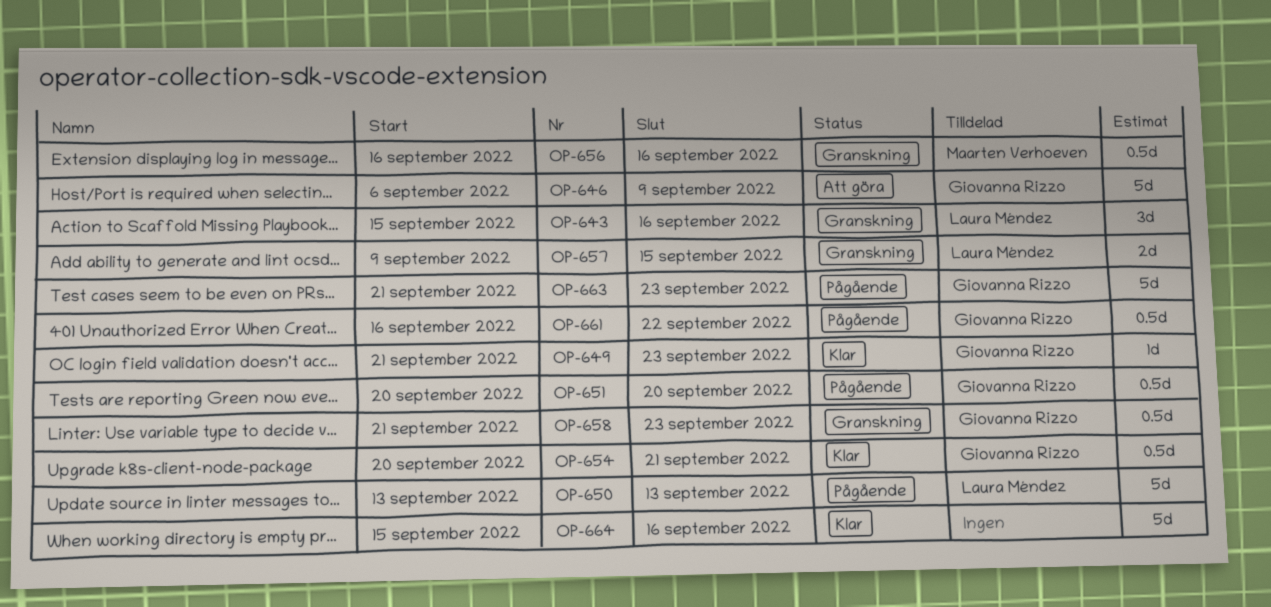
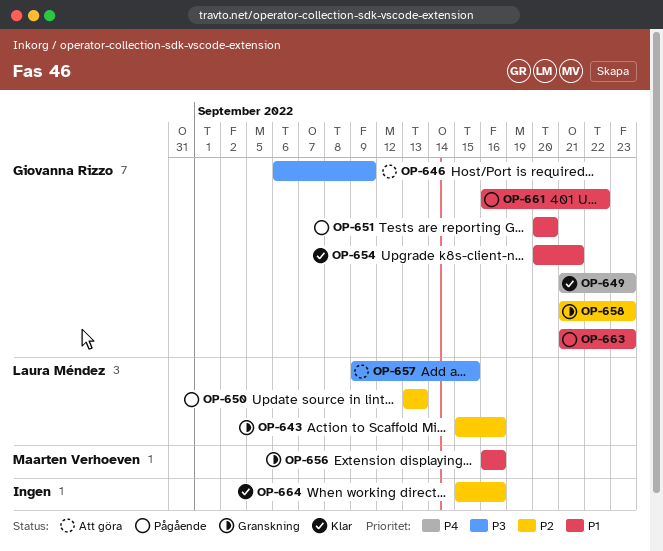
OP-657, status: Granskning -> Att göra

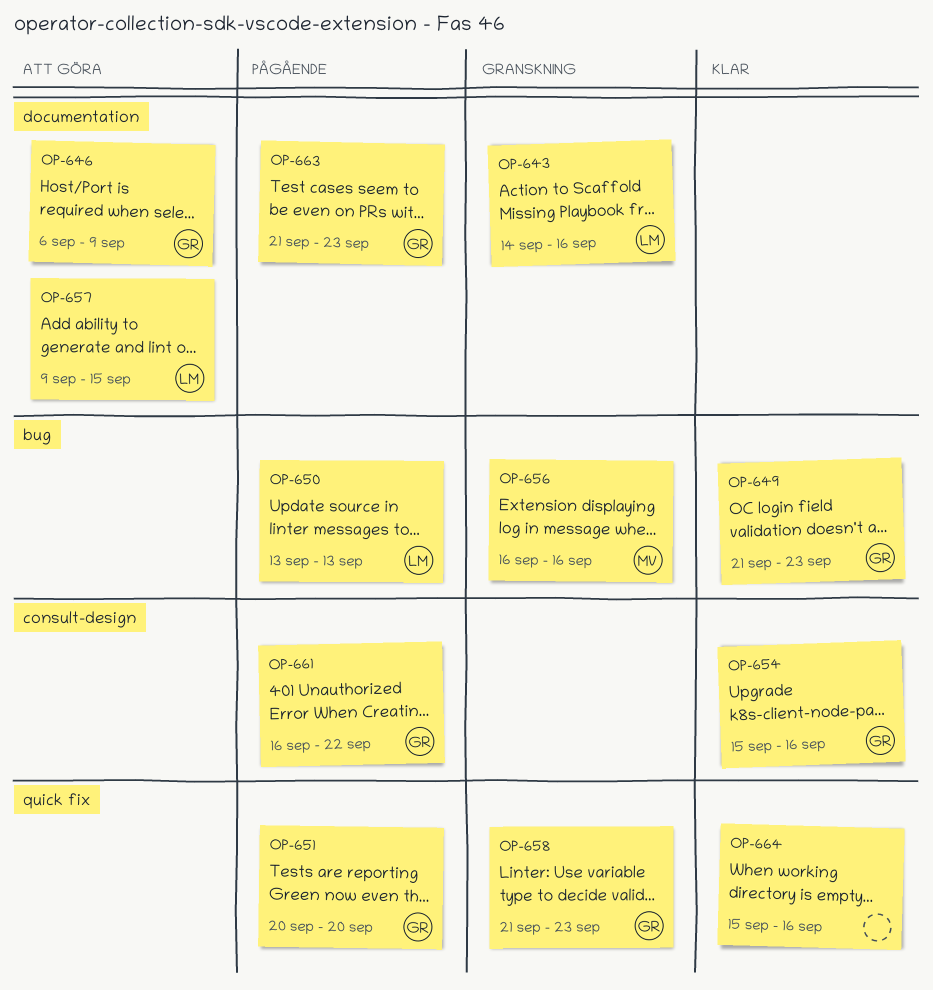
OP-643, start: Sep 15 -> Sep 14
OP-654, start: Sep 20 -> Sep 15
OP-654, due: Sep 21 -> Sep 16

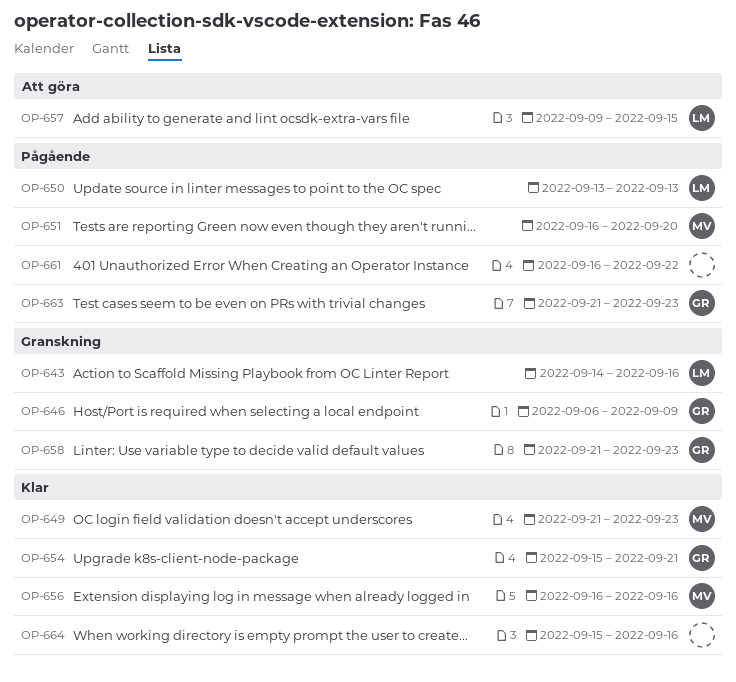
OP-646, status: Att göra -> Granskning
OP-649, owner: GR -> MV
OP-651, owner: GR -> MV
OP-651, start: Sep 20 -> Sep 16
OP-654, due: Sep 16 -> Sep 21
OP-656, status: Granskning -> Klar
OP-661, owner: GR -> none

